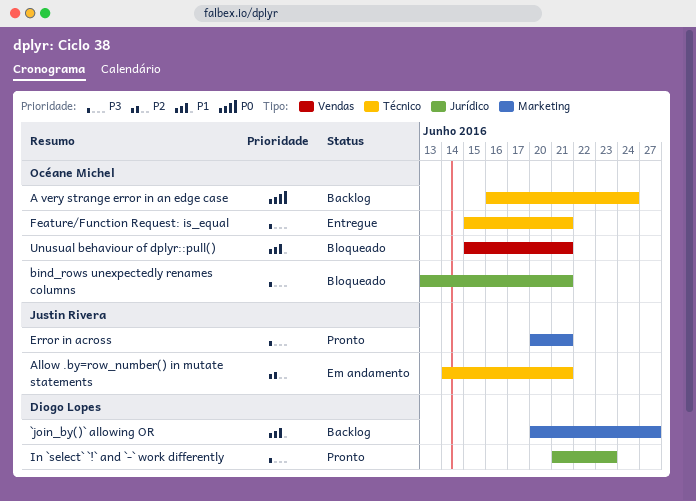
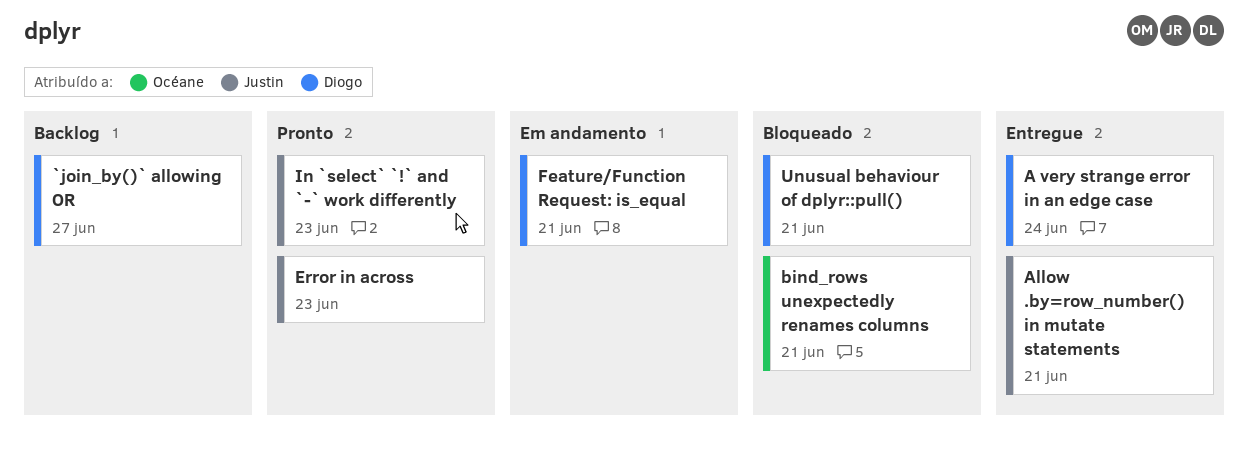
A very strange error in an edge case, status: Backlog -> Entregue
A very strange error in an edge case, owner: Océane Michel -> Diogo Lopes
Allow .by=row_number() in mutate statements, status: Em andamento -> Entregue
Error in across, due: Jun 21 -> Jun 23
Feature/Function Request: is_equal, status: Entregue -> Em andamento
Feature/Function Request: is_equal, owner: Océane Michel -> Diogo Lopes
In `select` `!` and `-` work differently, owner: Diogo Lopes -> Justin Rivera
Unusual behaviour of dplyr::pull(), owner: Océane Michel -> Diogo Lopes

